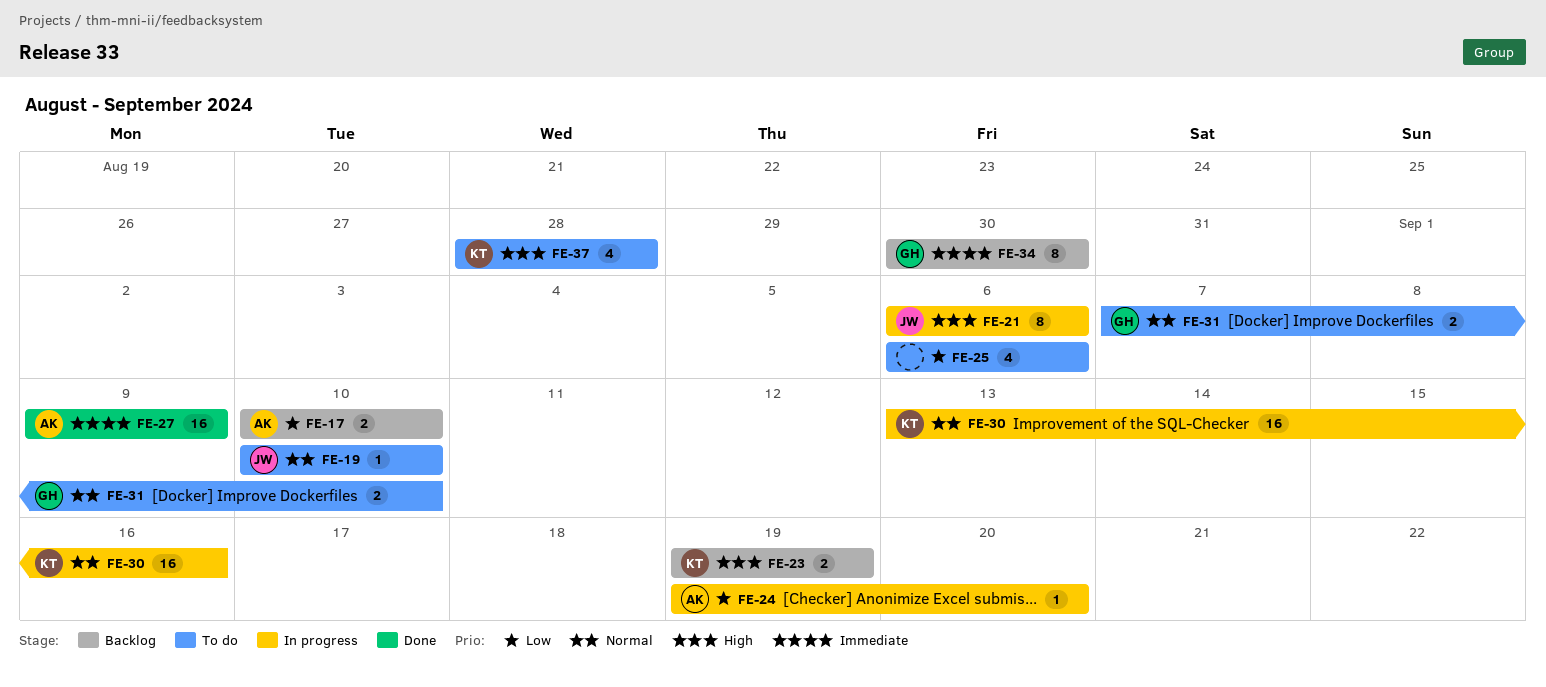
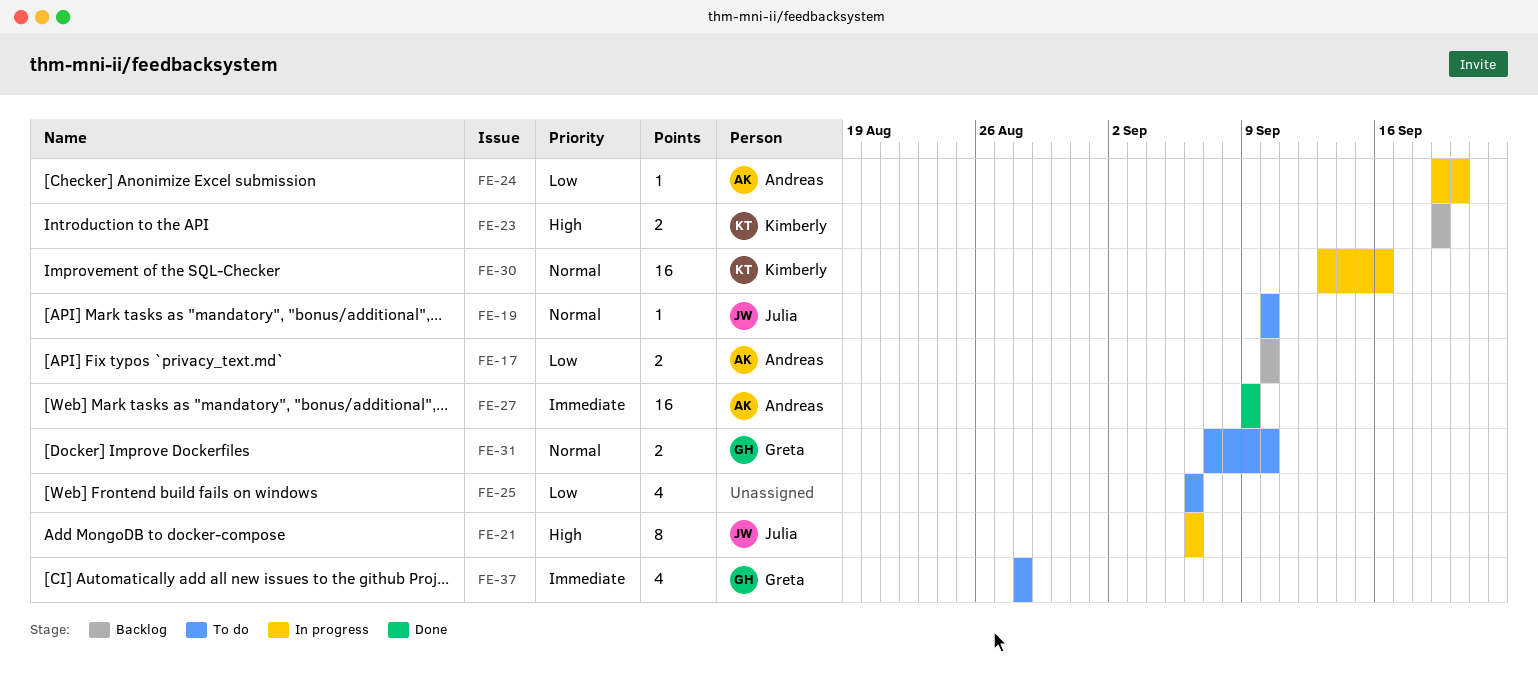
FE-34: present -> none
FE-37, owner: Kimberly -> Greta
FE-37, priority: High -> Immediate

